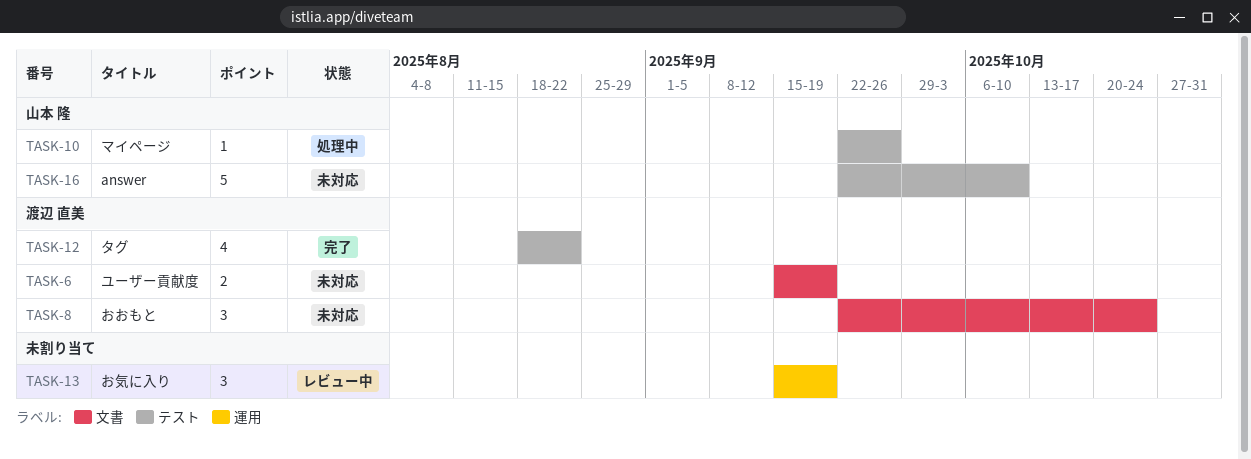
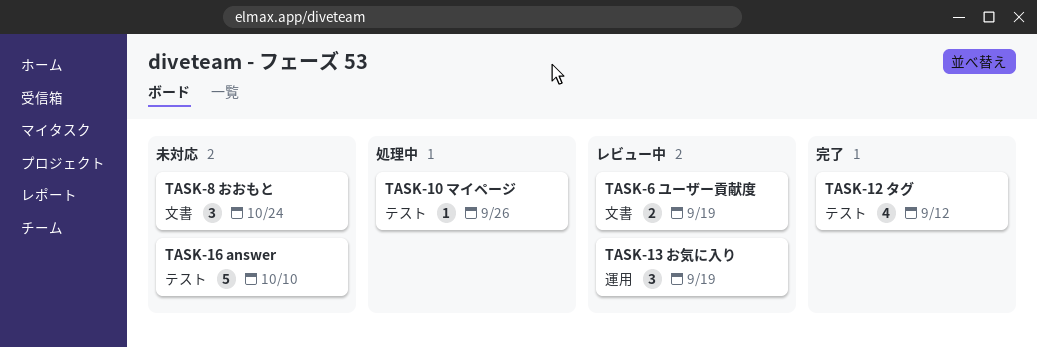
TASK-6, status: 未対応 -> レビュー中
TASK-12, due: Aug 22 -> Sep 12

